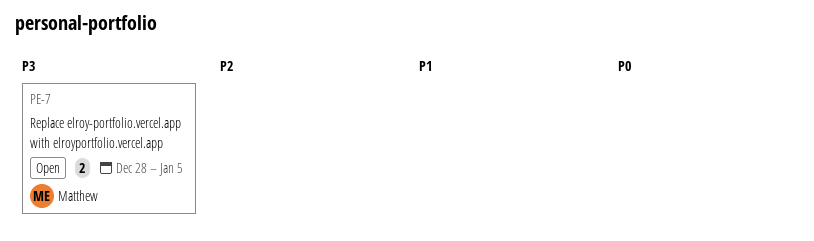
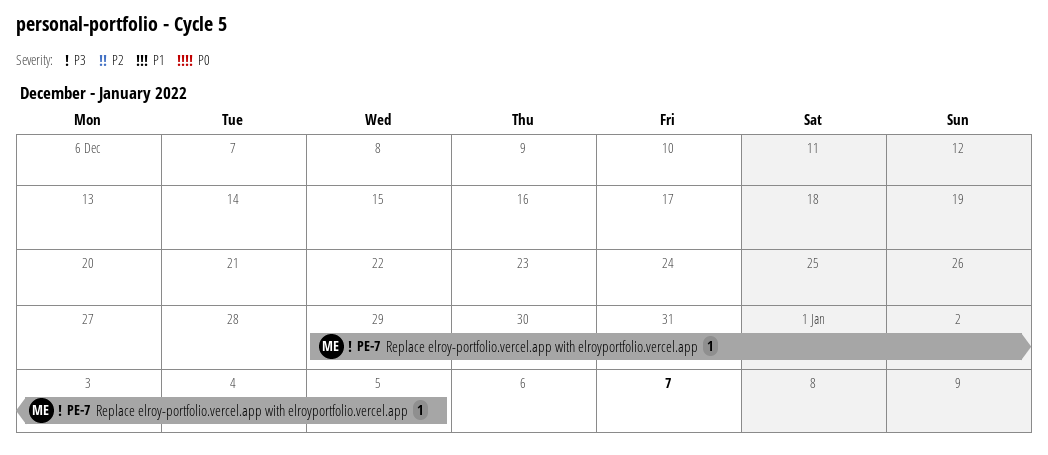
PE-7, estimate: 2 -> 1
PE-7, start: Dec 28 -> Dec 29

